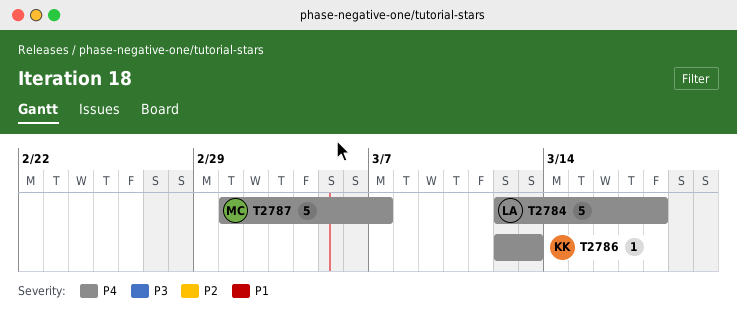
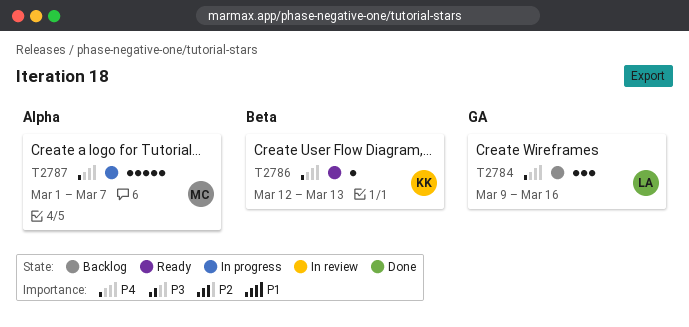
T2784, estimate: 5 -> 3
T2784, start: Mar 12 -> Mar 9
T2784, due: Mar 18 -> Mar 16

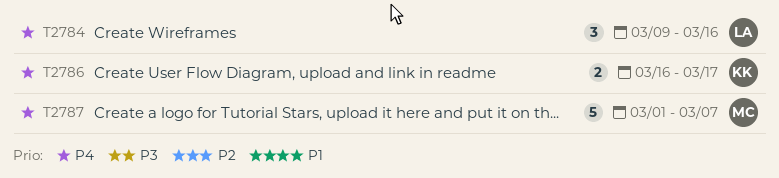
T2786, estimate: 1 -> 2
T2786, start: Mar 12 -> Mar 16
T2786, due: Mar 13 -> Mar 17

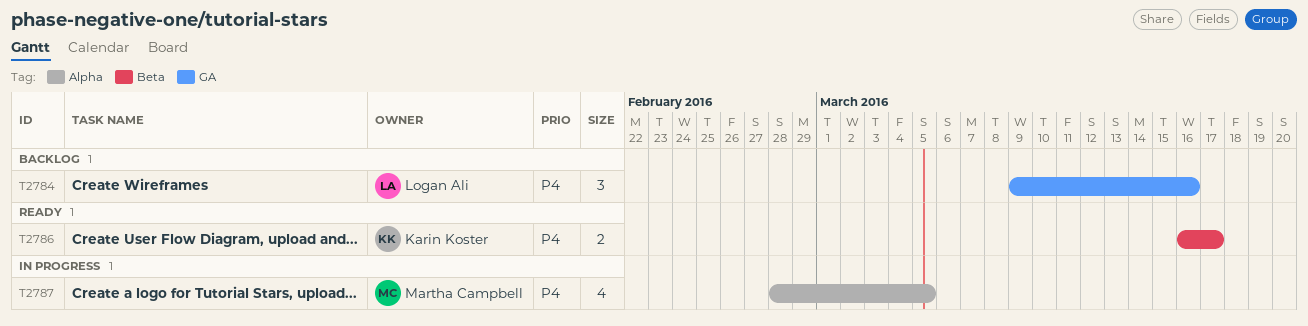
T2787, estimate: 5 -> 4
T2787, start: Mar 1 -> Feb 28
T2787, due: Mar 7 -> Mar 5

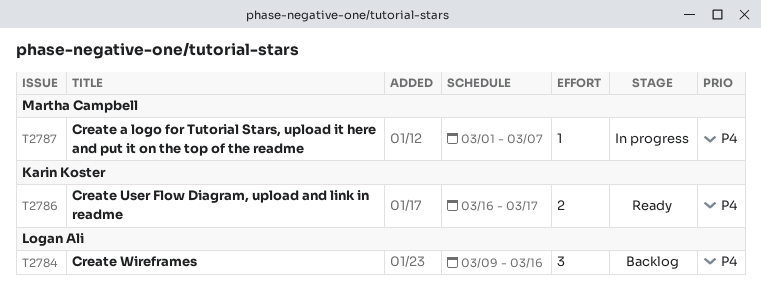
T2787, estimate: 4 -> 1
T2787, start: Feb 28 -> Mar 1
T2787, due: Mar 5 -> Mar 7

